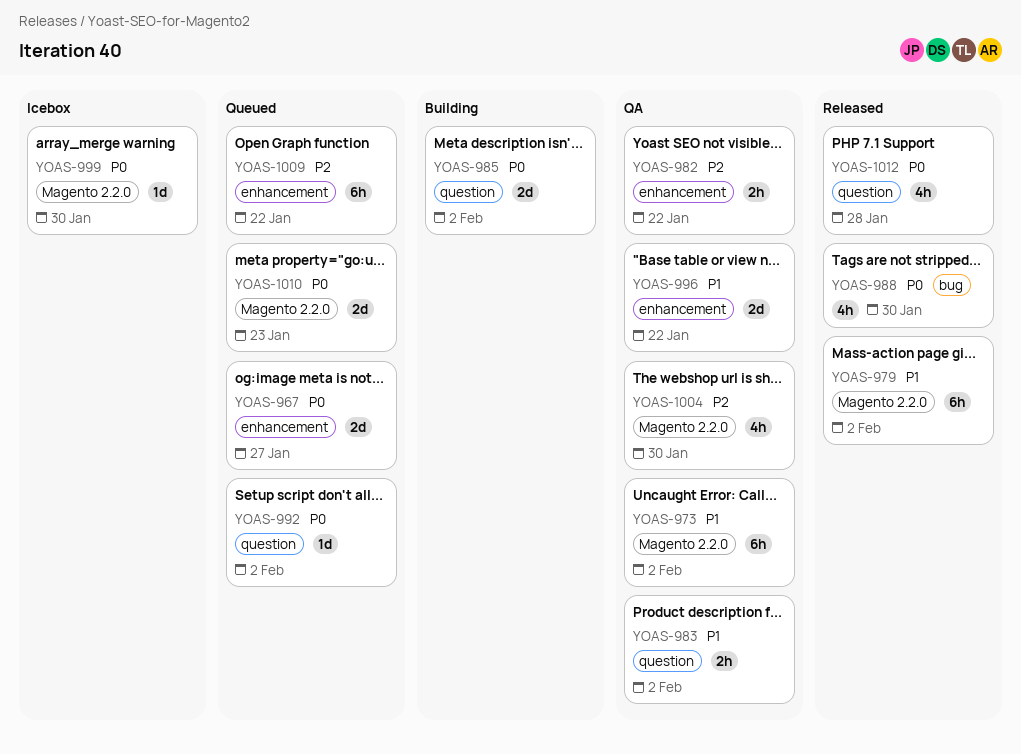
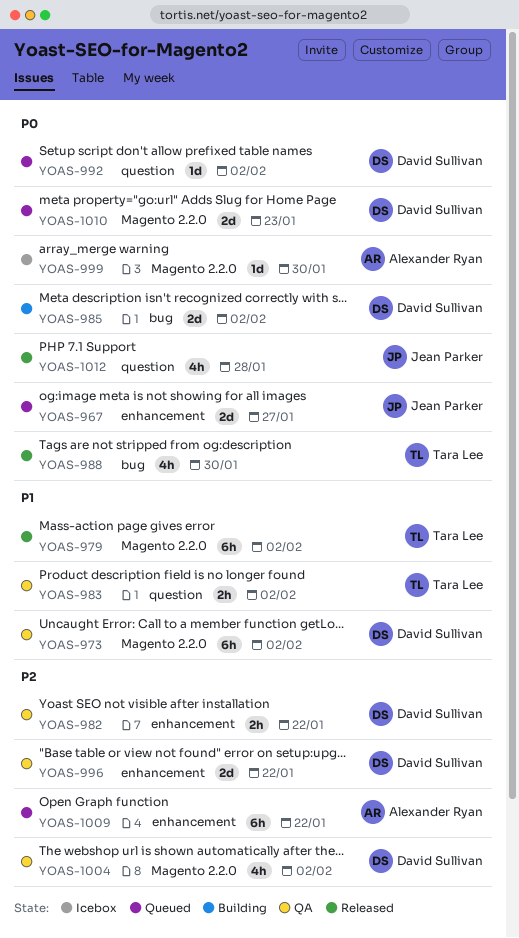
YOAS-985, label: question -> bug
YOAS-996, priority: P1 -> P2
YOAS-1004, due: Jan 30 -> Feb 2

